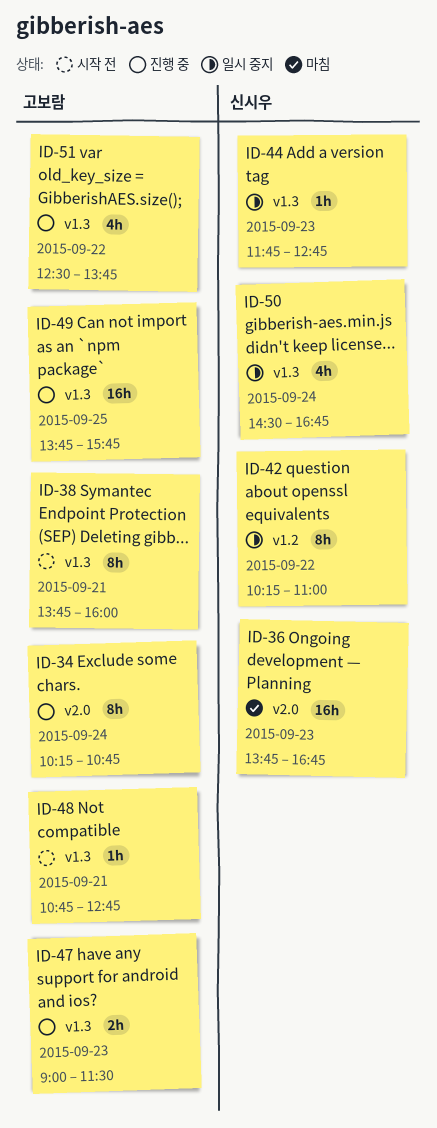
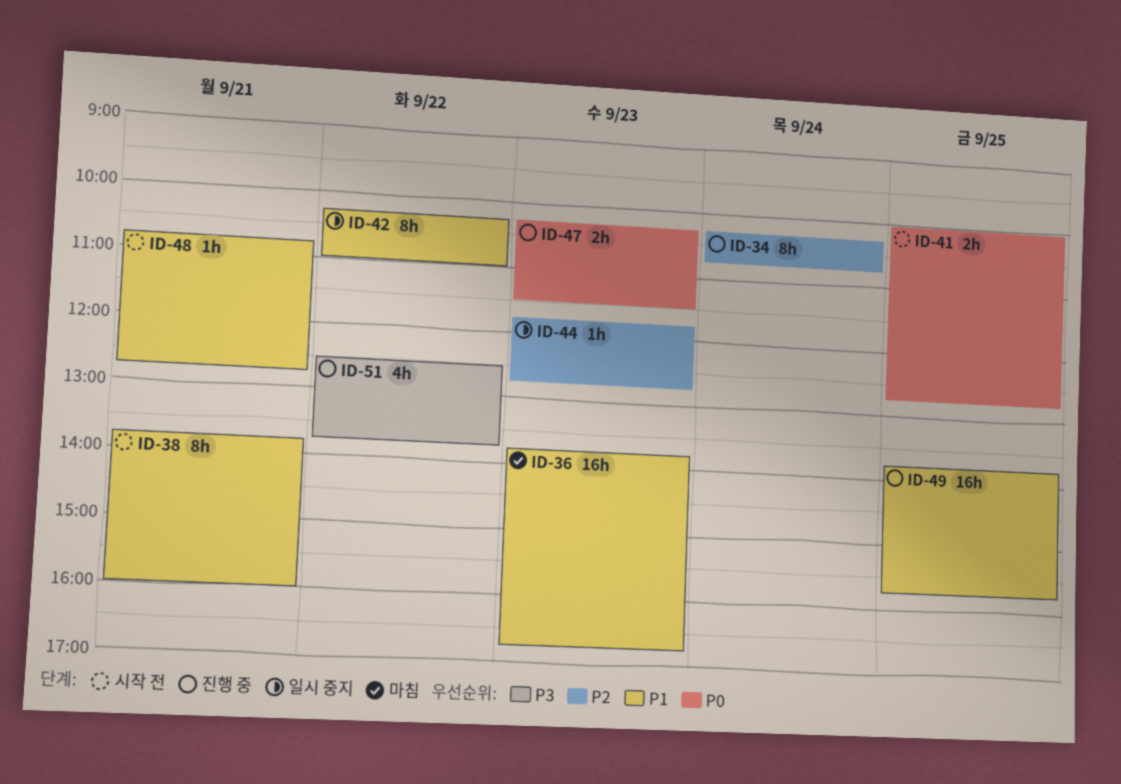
ID-41: none -> present
ID-47, begins: 09:00 -> 10:15
ID-50: present -> none

